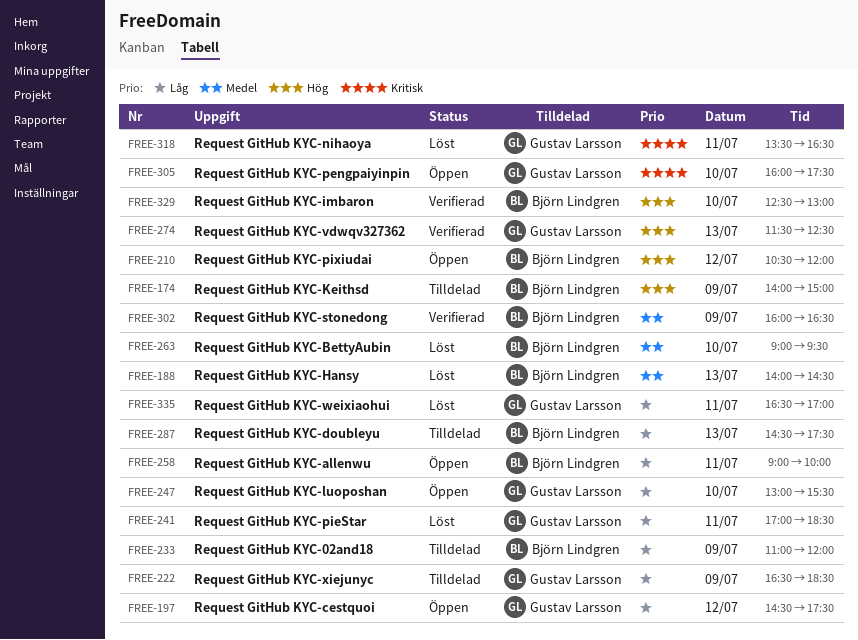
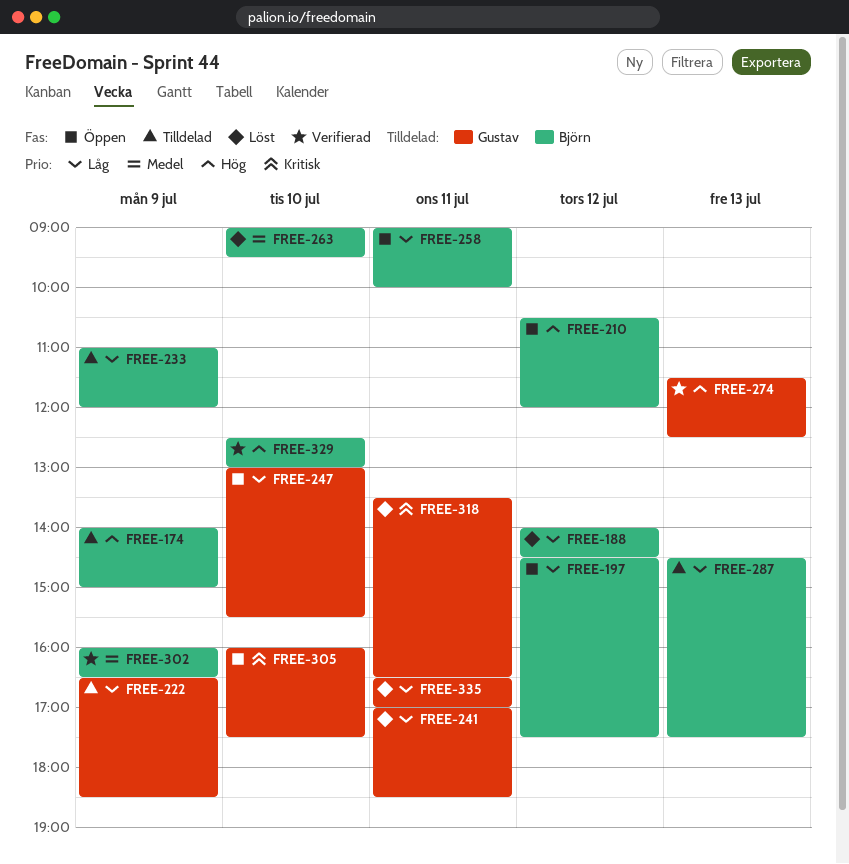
FREE-188, priority: Medel -> Låg
FREE-188, day: Jul 13 -> Jul 12
FREE-197, owner: Gustav Larsson -> Björn Lindgren

